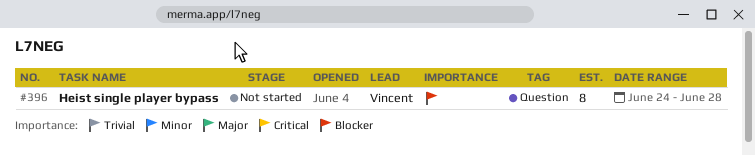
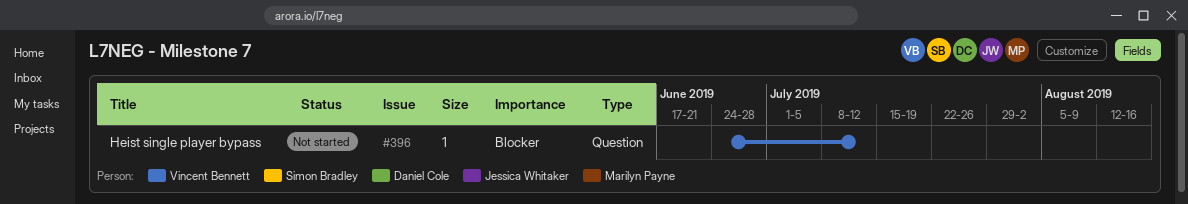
#396, estimate: 8 -> 1
#396, due: Jun 28 -> Jul 12

